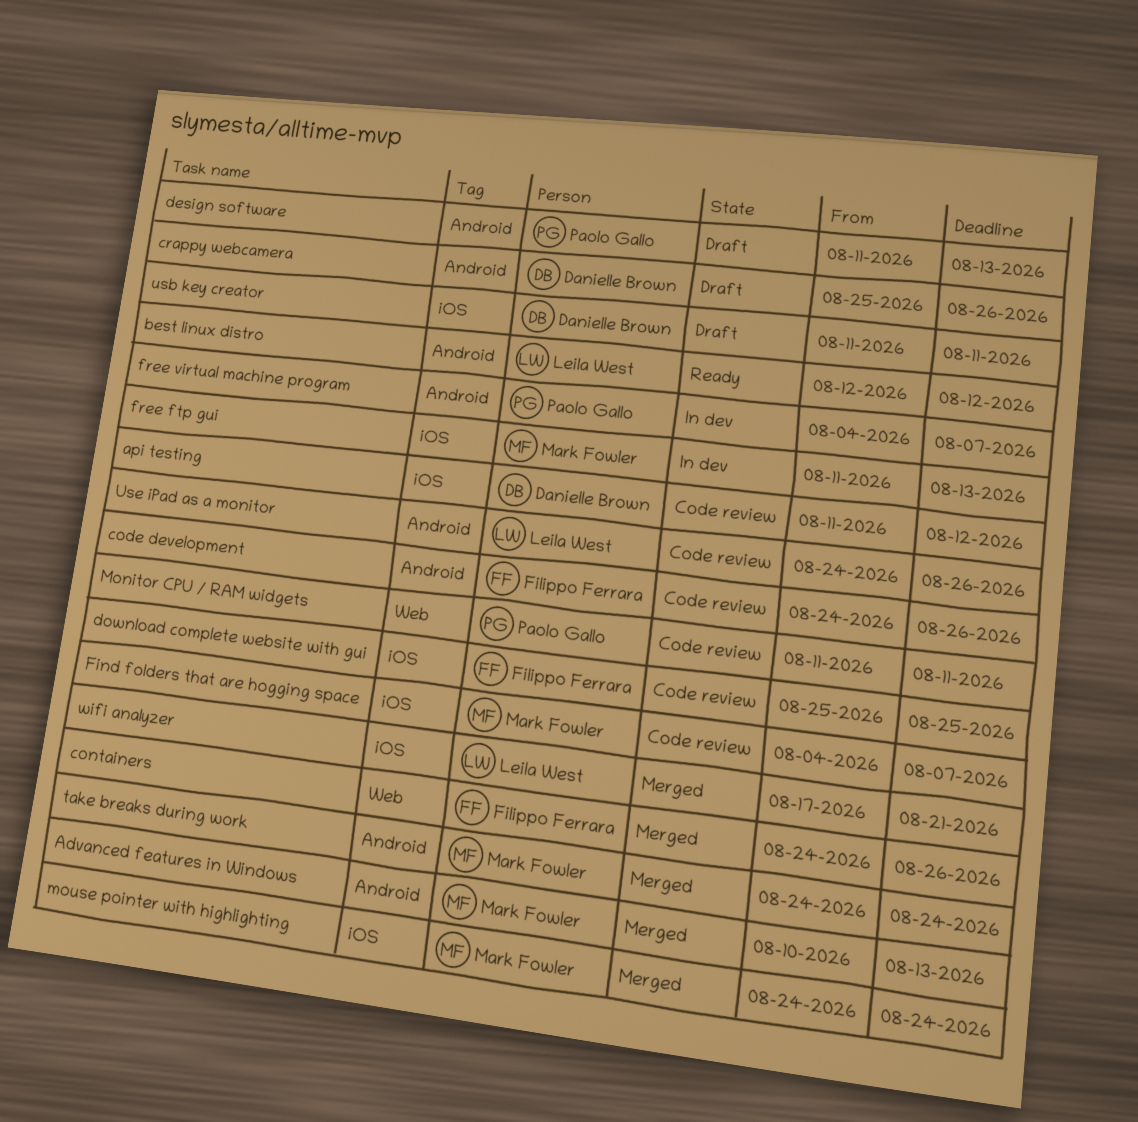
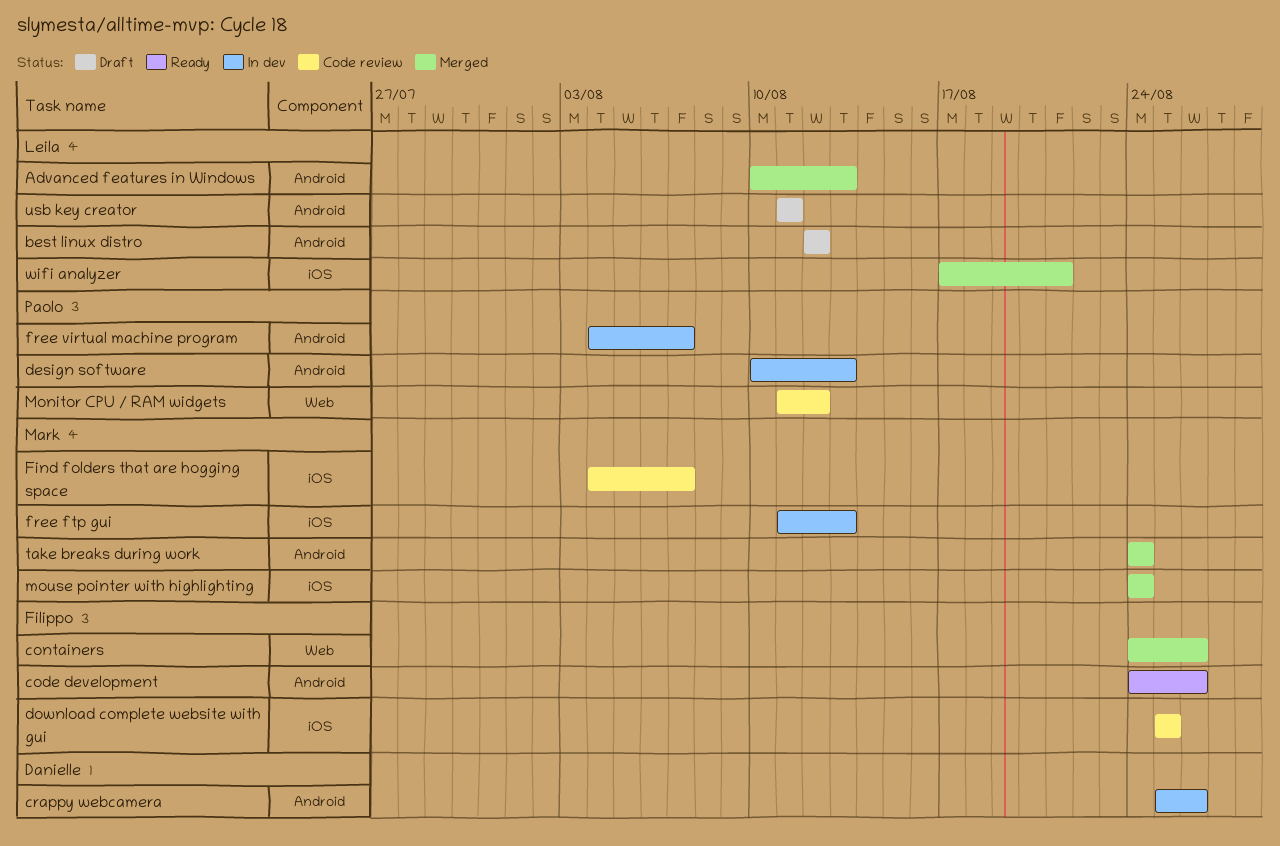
Advanced features in Windows, owner: Mark Fowler -> Leila West
api testing: present -> none
best linux distro, status: Ready -> Draft
code development, status: Code review -> Ready
crappy webcamera, status: Draft -> In dev
design software, status: Draft -> In dev
design software, start: Aug 11 -> Aug 10
Monitor CPU / RAM widgets, due: Aug 11 -> Aug 12
usb key creator, owner: Danielle Brown -> Leila West
usb key creator, label: iOS -> Android
Use iPad as a monitor: present -> none

